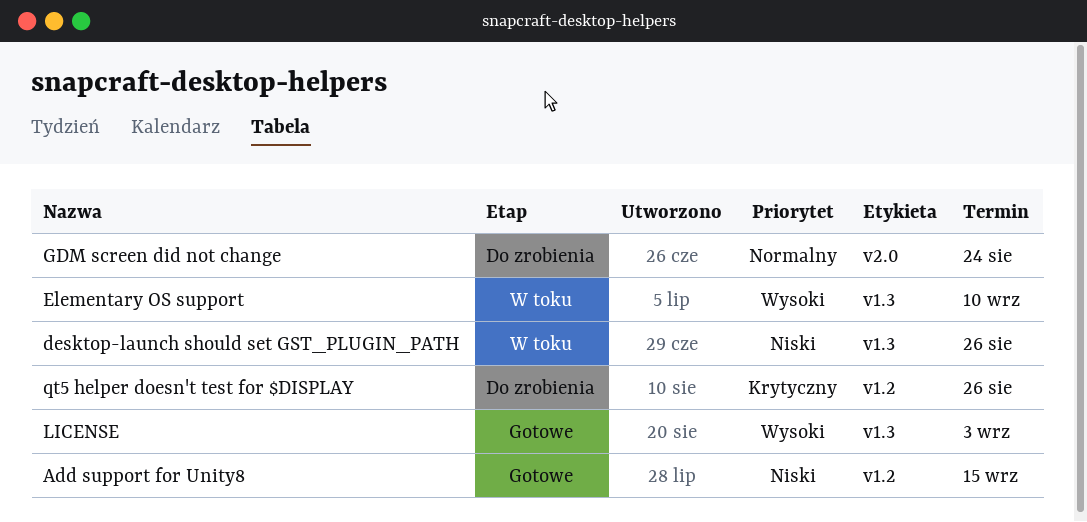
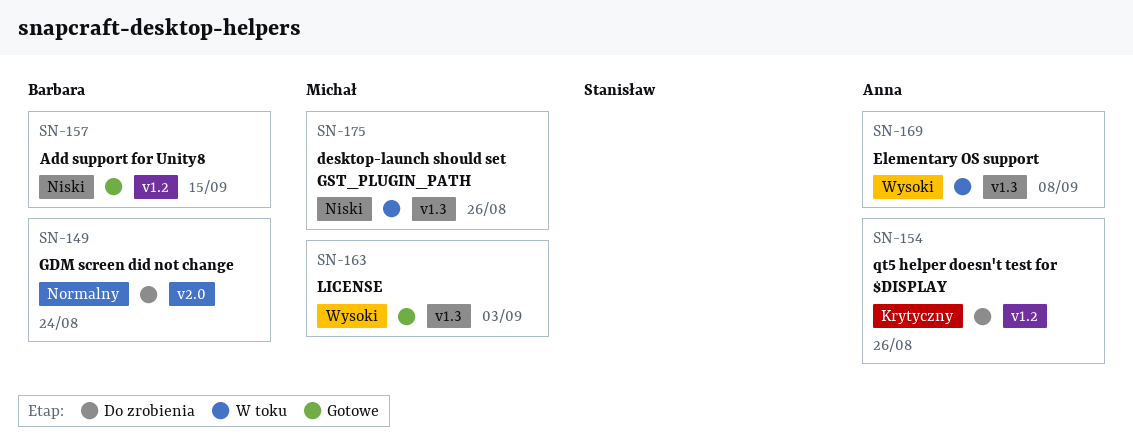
Elementary OS support, due: Sep 10 -> Sep 8

